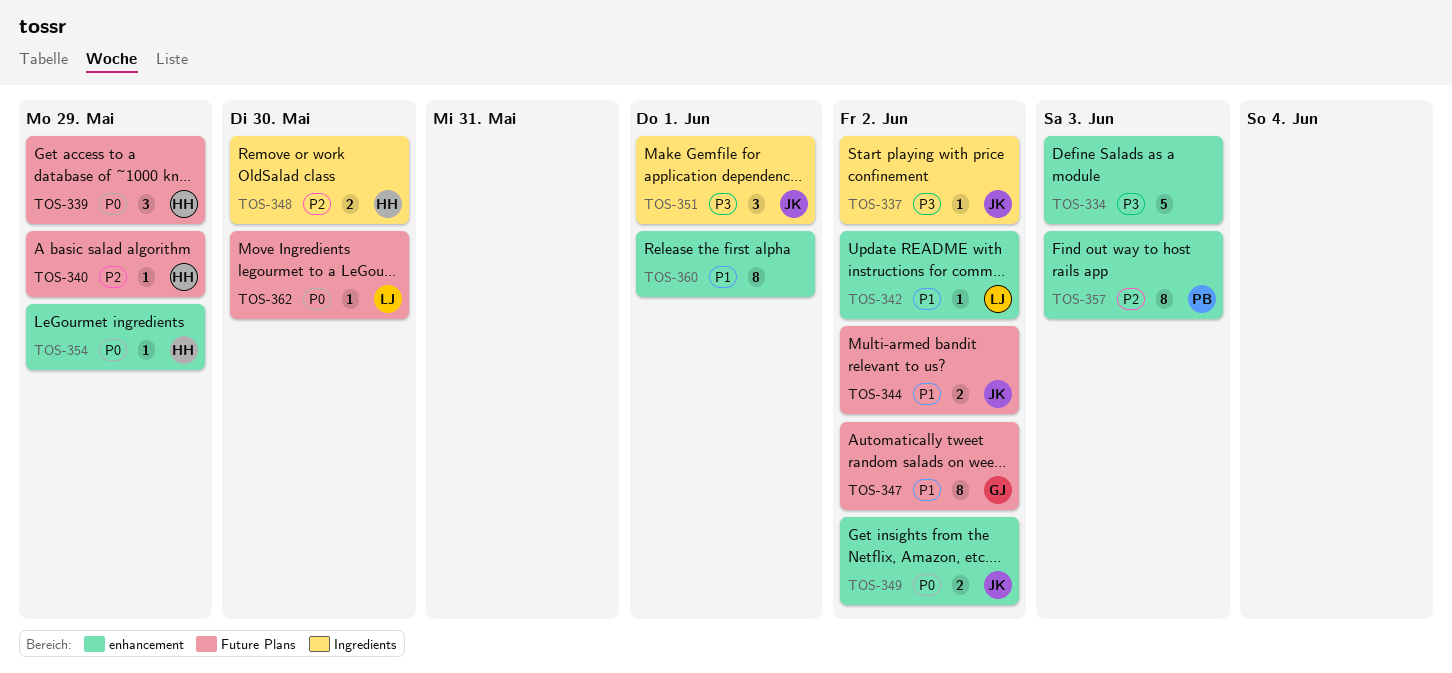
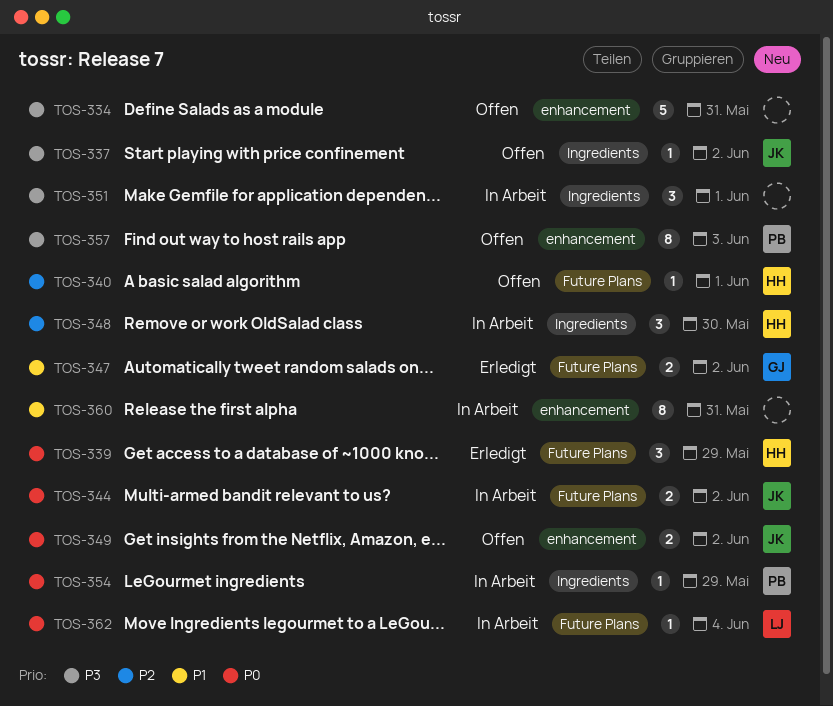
TOS-334, due: Jun 3 -> May 31
TOS-340, due: May 29 -> Jun 1
TOS-342: present -> none
TOS-344, priority: P1 -> P0
TOS-347, estimate: 8 -> 2
TOS-348, estimate: 2 -> 3
TOS-351, owner: JK -> none
TOS-354, owner: HH -> PB
TOS-354, label: enhancement -> Ingredients
TOS-357, priority: P2 -> P3
TOS-360, due: Jun 1 -> May 31
TOS-362, due: May 30 -> Jun 4

